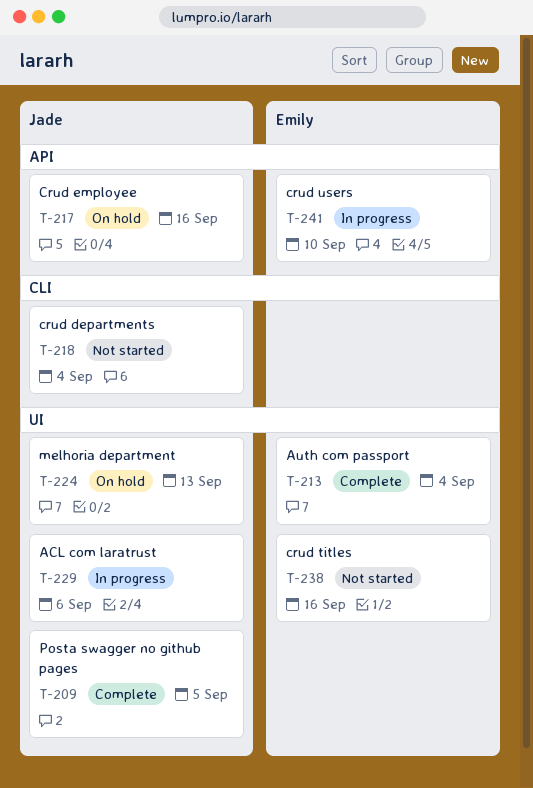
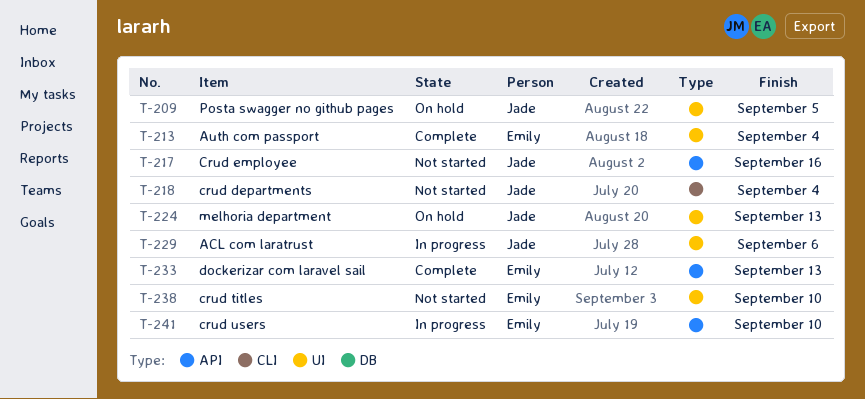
T-209, status: Complete -> On hold
T-217, status: On hold -> Not started
T-233: none -> present
T-238, due: Sep 16 -> Sep 10

